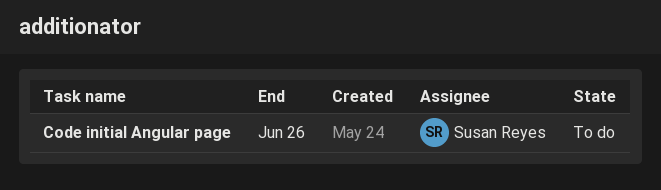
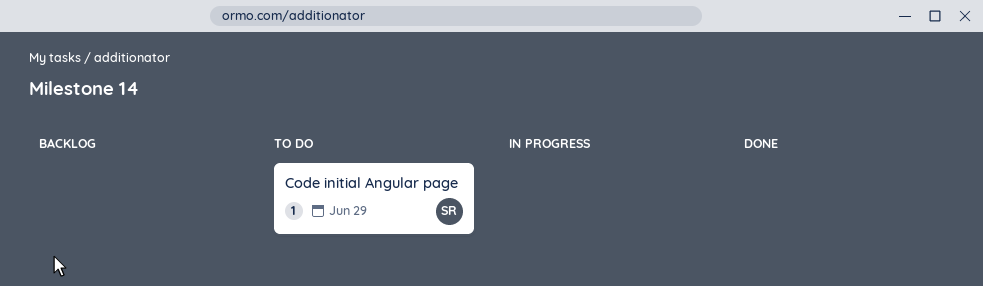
Code initial Angular page, due: Jun 26 -> Jun 29

